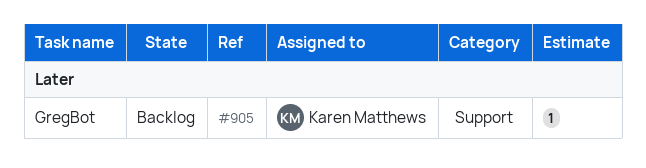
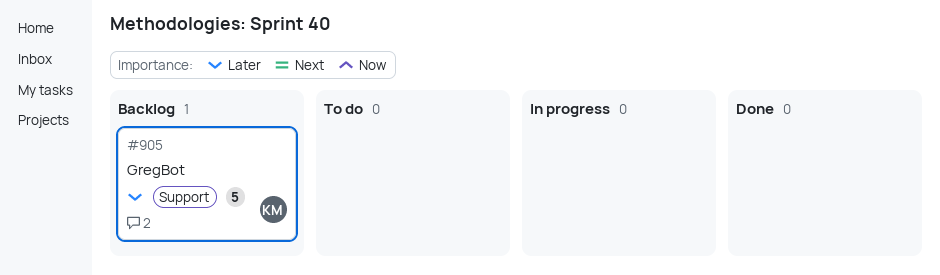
#905, estimate: 1 -> 5

